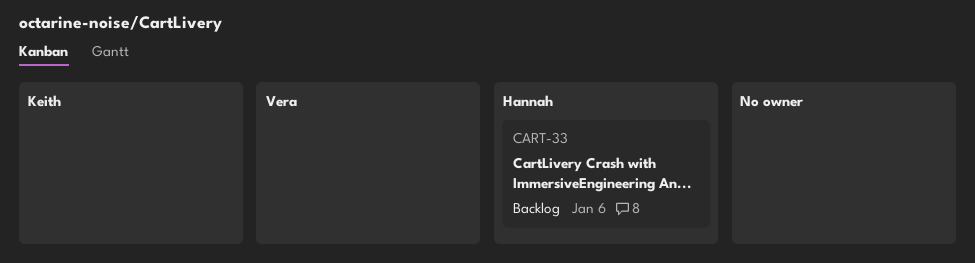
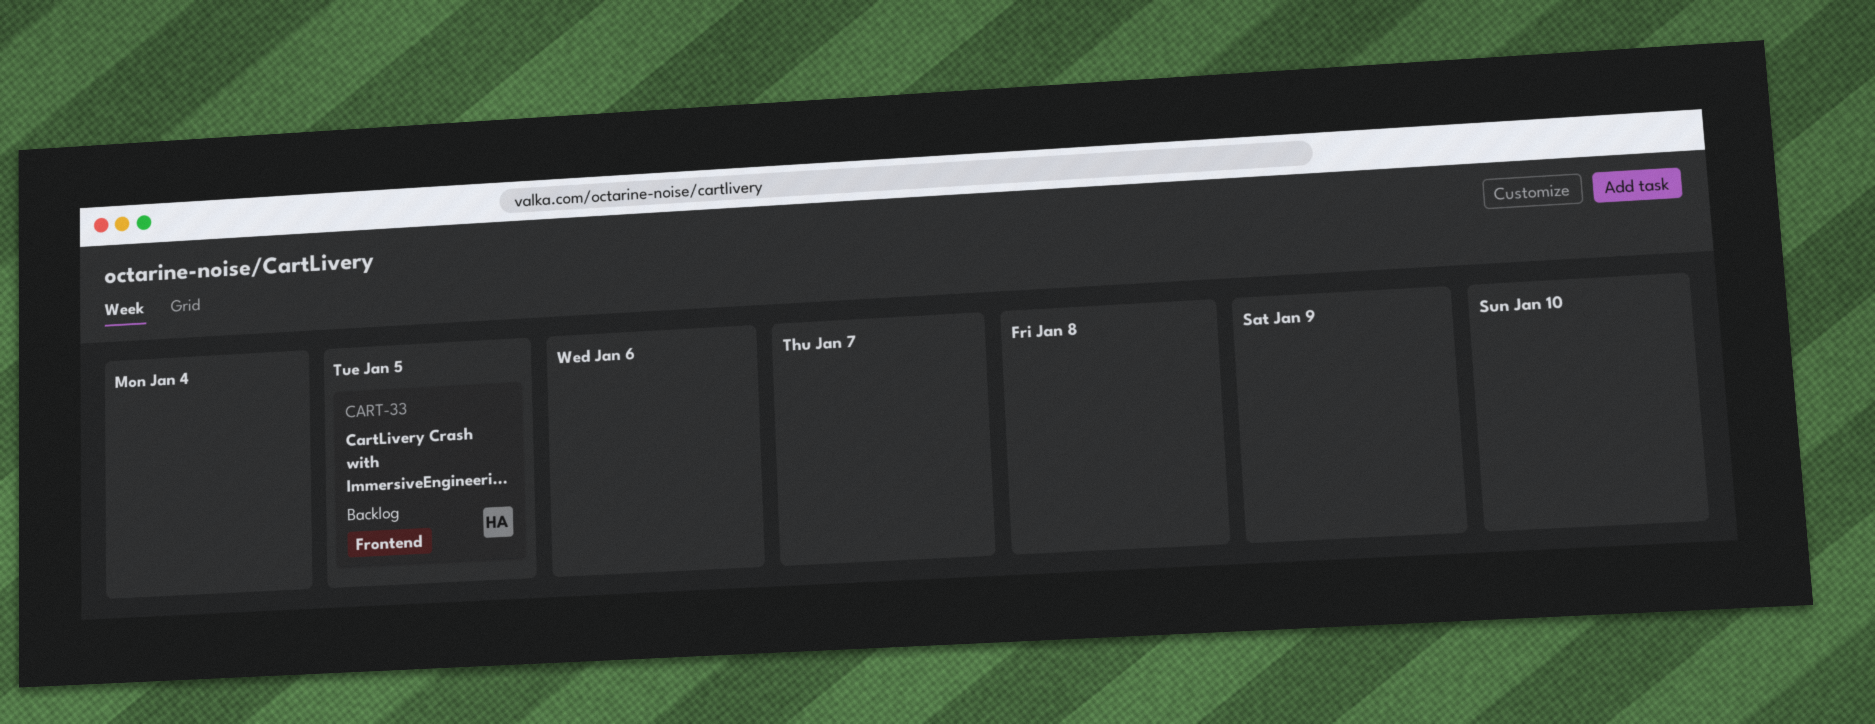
CART-33, due: Jan 6 -> Jan 5

